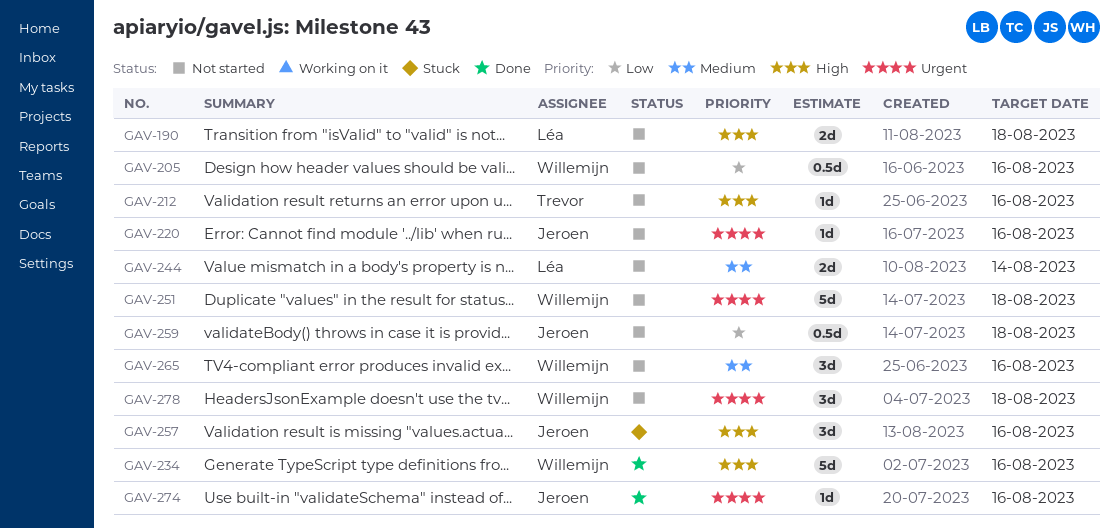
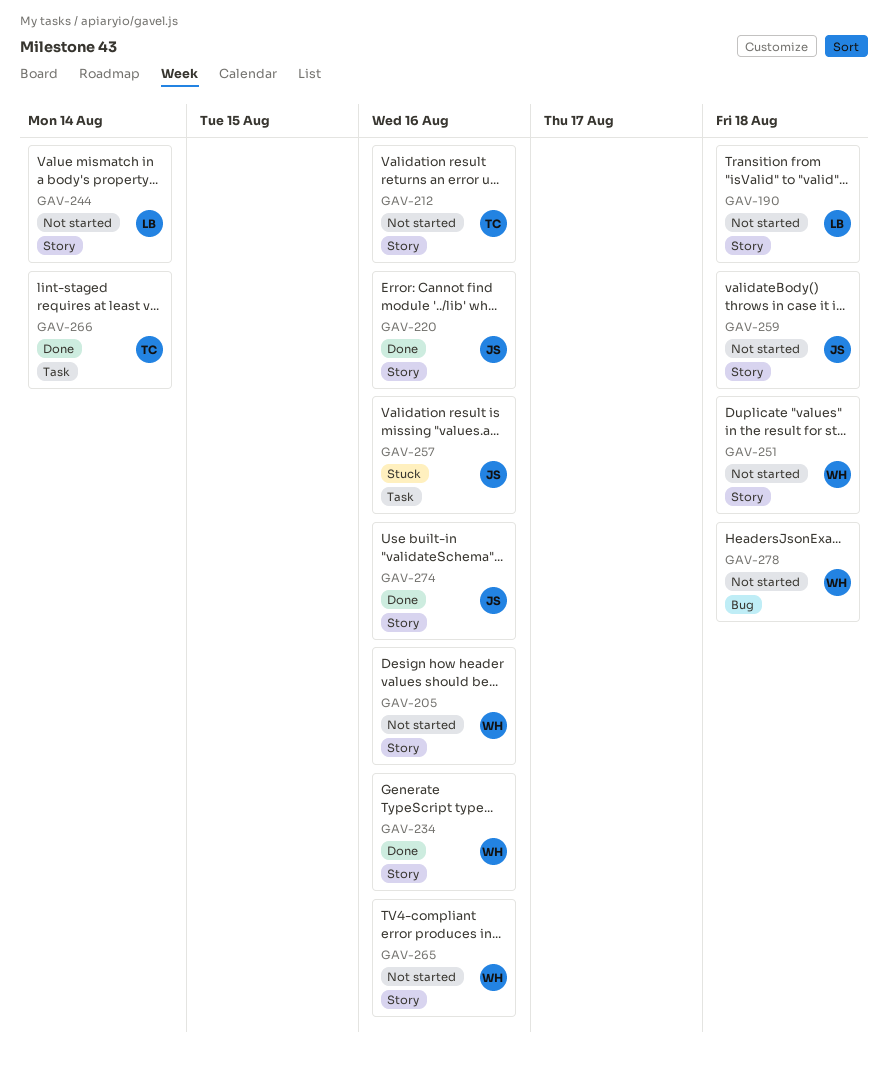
GAV-220, status: Not started -> Done
GAV-266: none -> present

